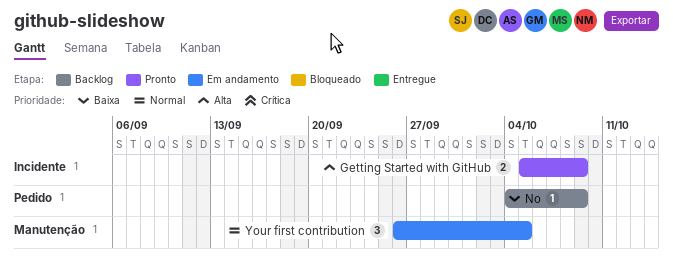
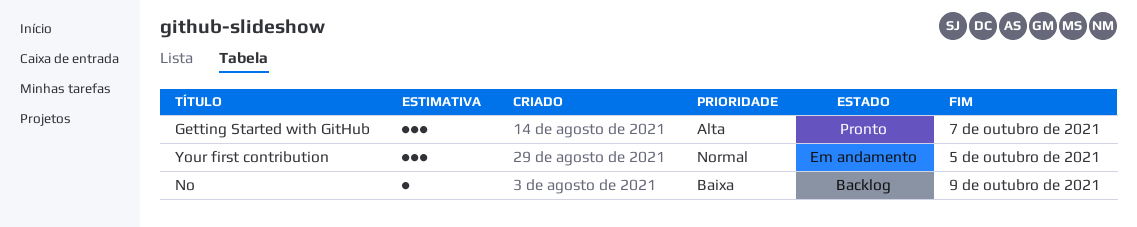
Getting Started with GitHub, estimate: 2 -> 3
Getting Started with GitHub, due: Oct 9 -> Oct 7

